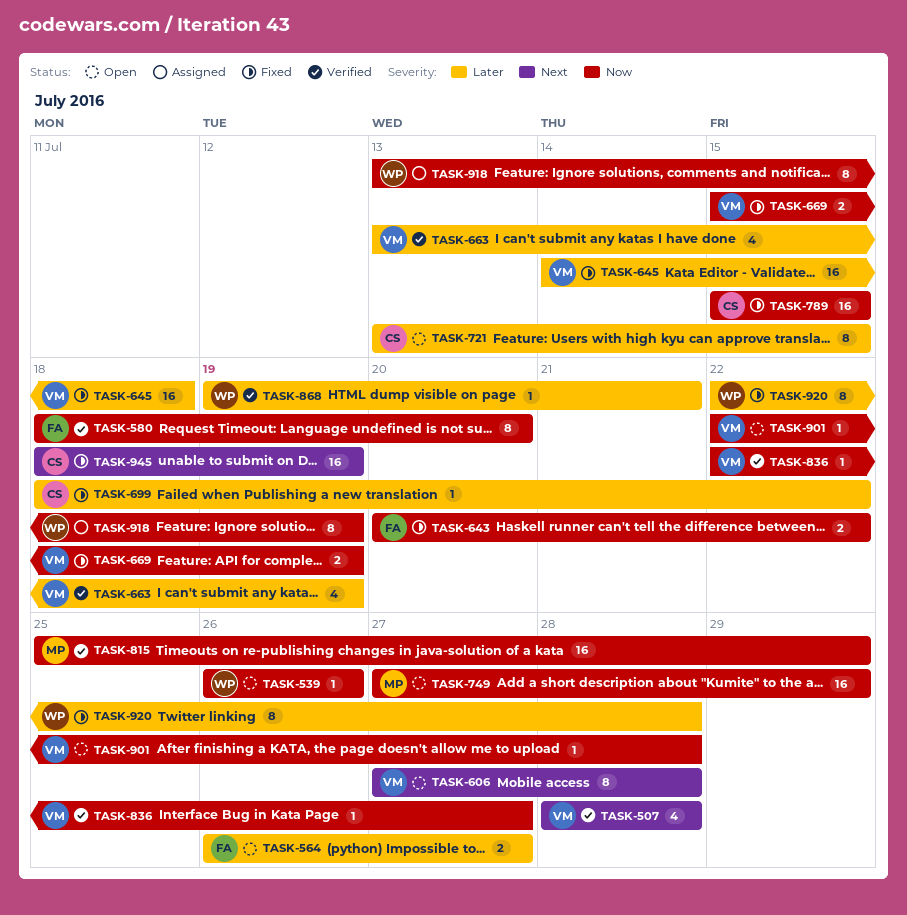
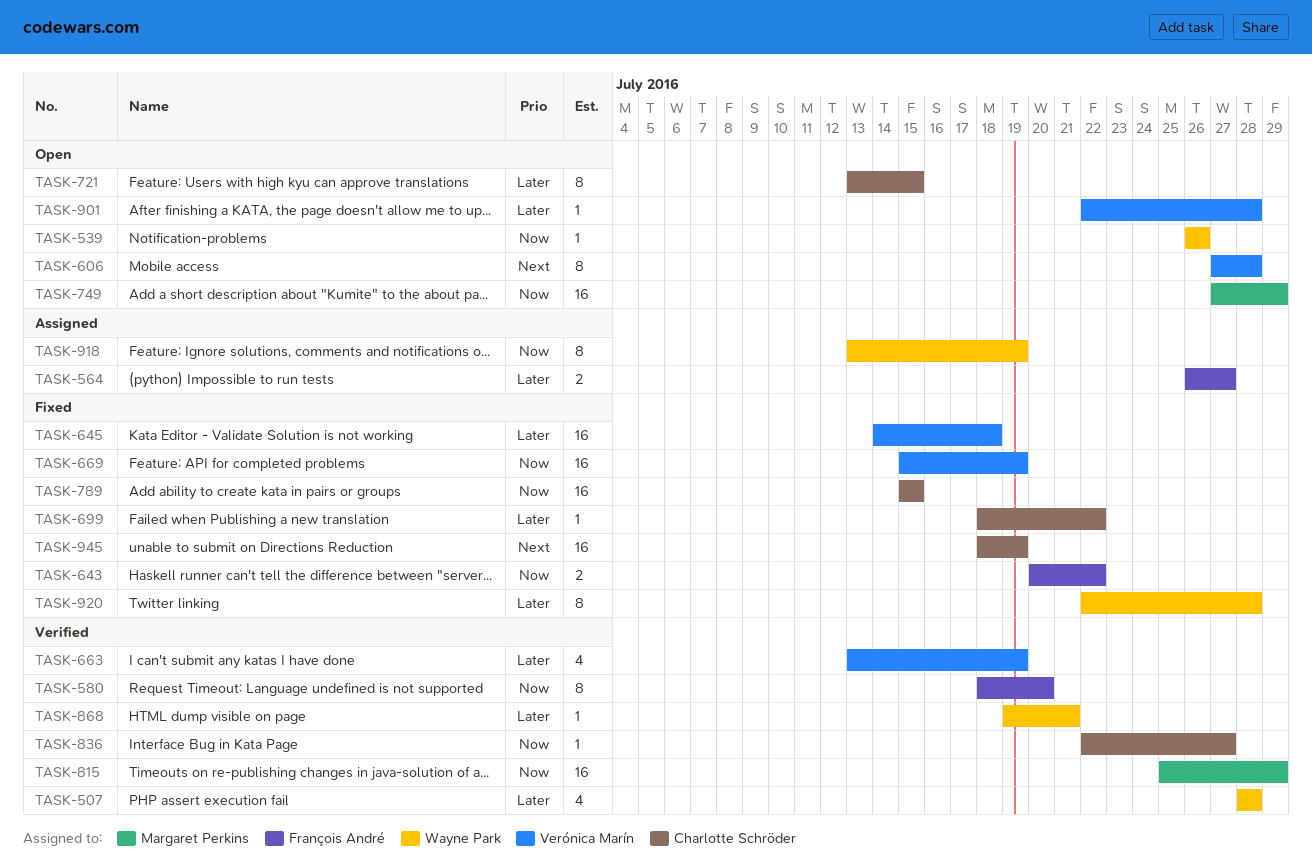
TASK-507, owner: Verónica Marín -> Wayne Park
TASK-507, priority: Next -> Later
TASK-564, status: Open -> Assigned
TASK-669, estimate: 2 -> 16
TASK-836, owner: Verónica Marín -> Charlotte Schröder
TASK-901, priority: Now -> Later

